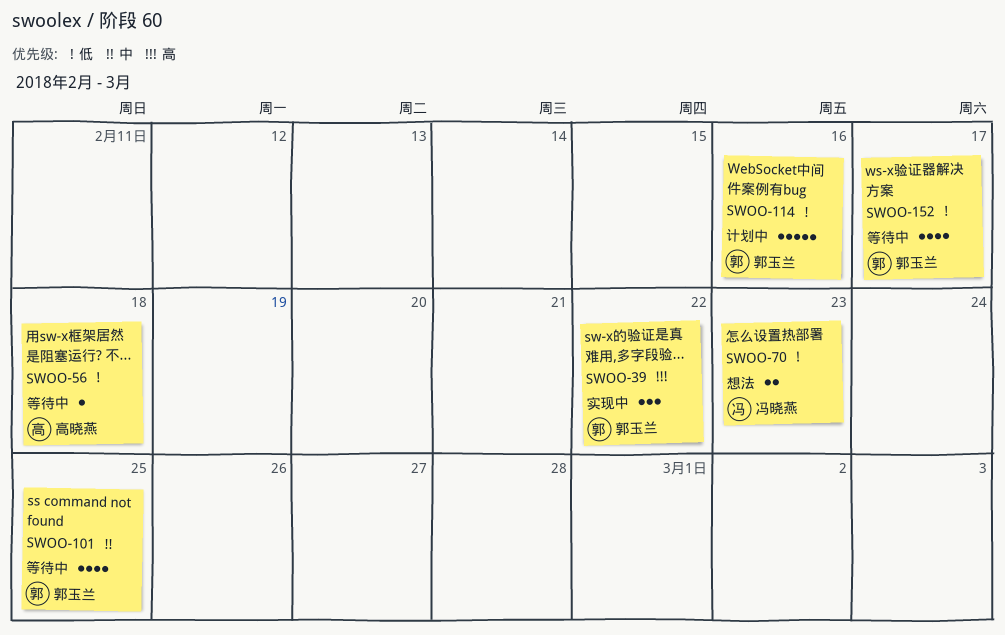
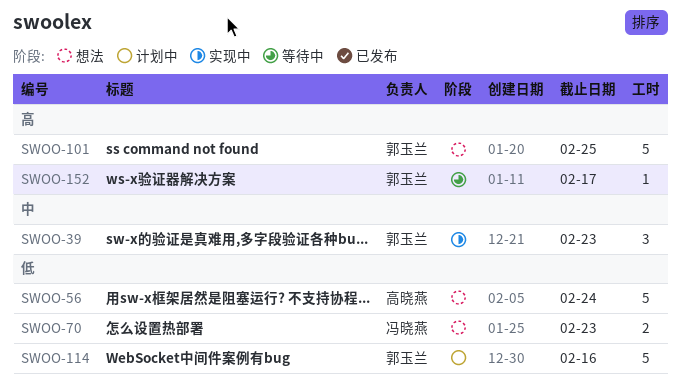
SWOO-39, priority: 高 -> 中
SWOO-39, due: Feb 22 -> Feb 23
SWOO-56, status: 等待中 -> 想法
SWOO-56, estimate: 1 -> 5
SWOO-56, due: Feb 18 -> Feb 24
SWOO-101, status: 等待中 -> 想法
SWOO-101, priority: 中 -> 高
SWOO-101, estimate: 4 -> 5
SWOO-152, priority: 低 -> 高
SWOO-152, estimate: 4 -> 1

